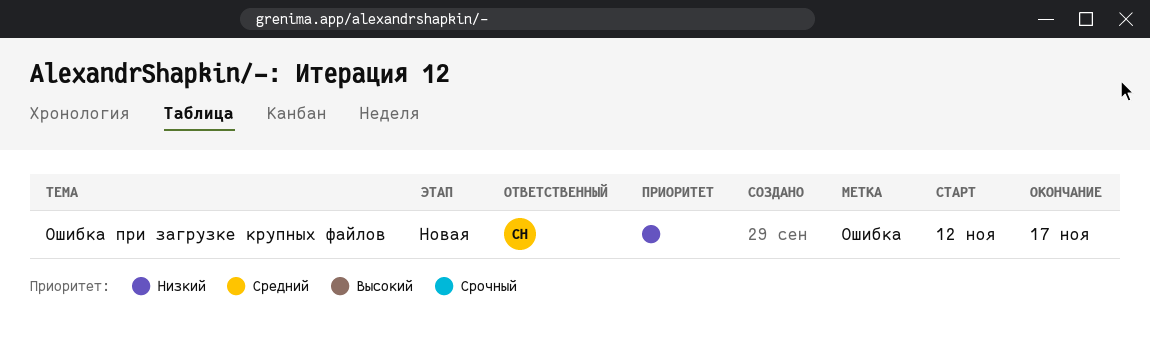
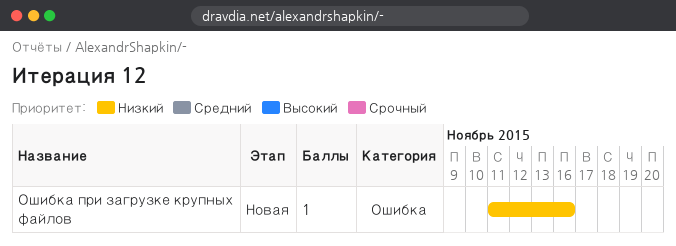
Ошибка при загрузке крупных файлов, start: Nov 12 -> Nov 11
Ошибка при загрузке крупных файлов, due: Nov 17 -> Nov 16

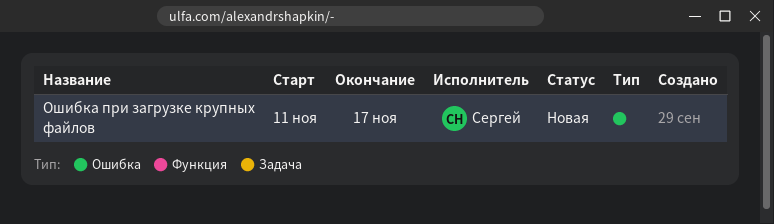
Ошибка при загрузке крупных файлов, due: Nov 16 -> Nov 17

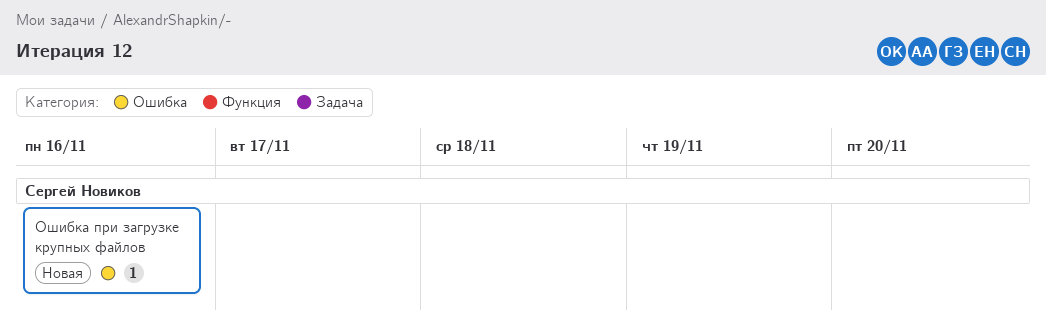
Ошибка при загрузке крупных файлов, due: Nov 17 -> Nov 16

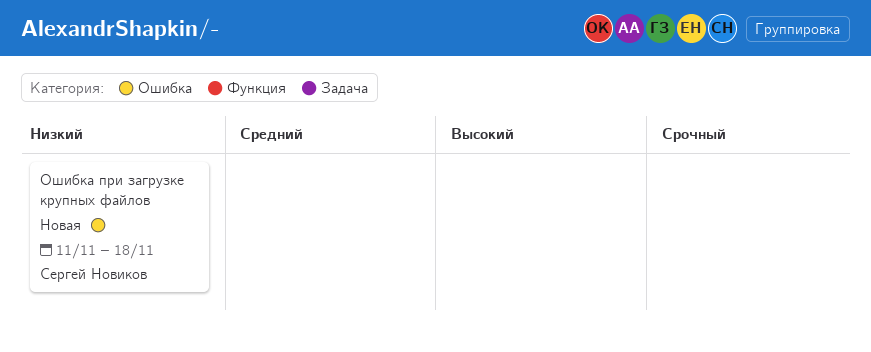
Ошибка при загрузке крупных файлов, due: Nov 16 -> Nov 18

